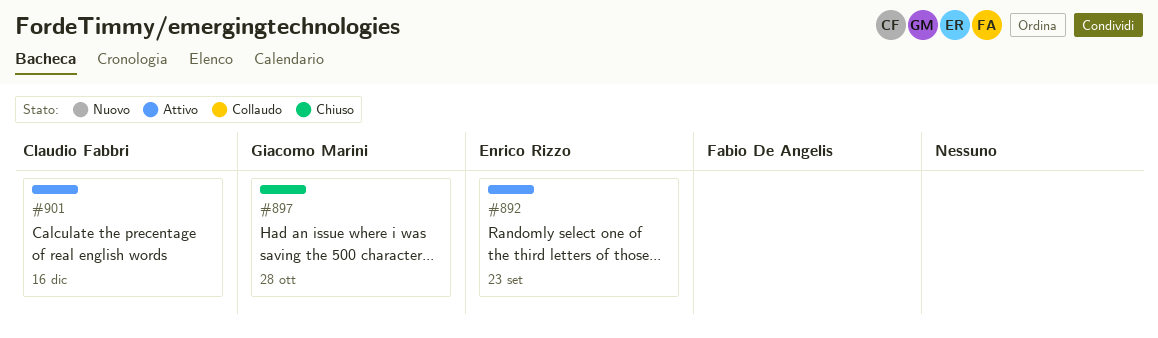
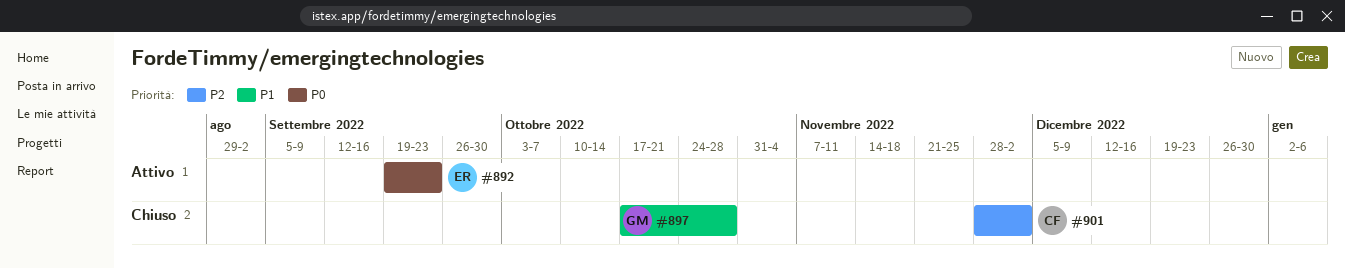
#901, status: Attivo -> Chiuso
#901, due: Dec 16 -> Dec 2

